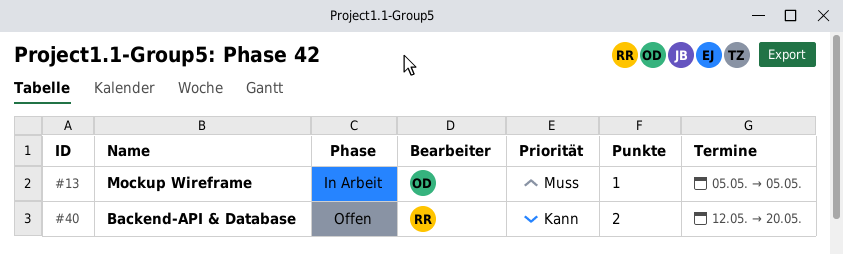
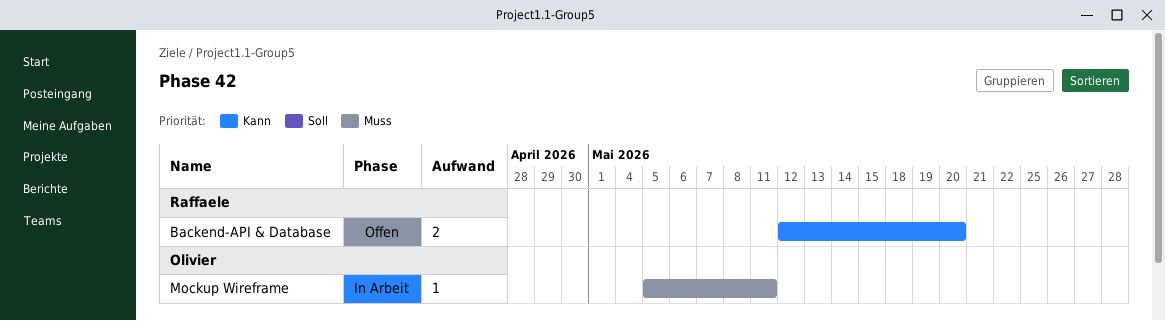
Mockup Wireframe, due: May 5 -> May 11

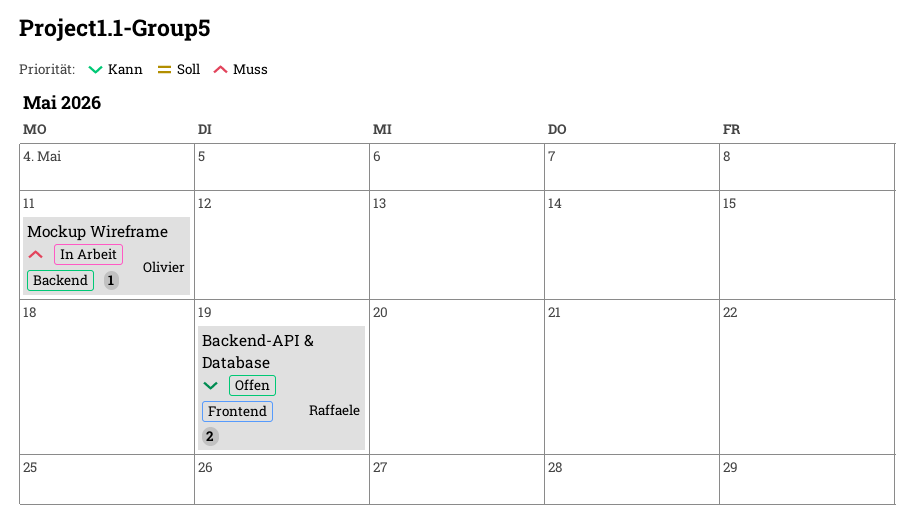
Backend-API & Database, due: May 20 -> May 19

